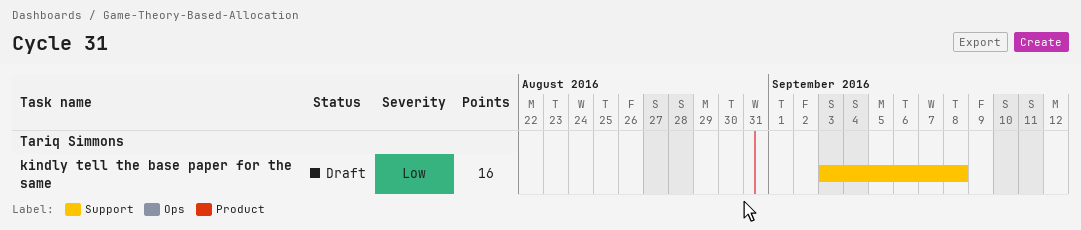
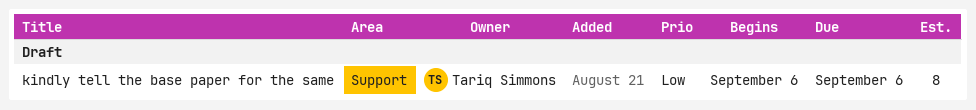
kindly tell the base paper for the same, estimate: 16 -> 8
kindly tell the base paper for the same, start: Sep 3 -> Sep 6
kindly tell the base paper for the same, due: Sep 8 -> Sep 6

